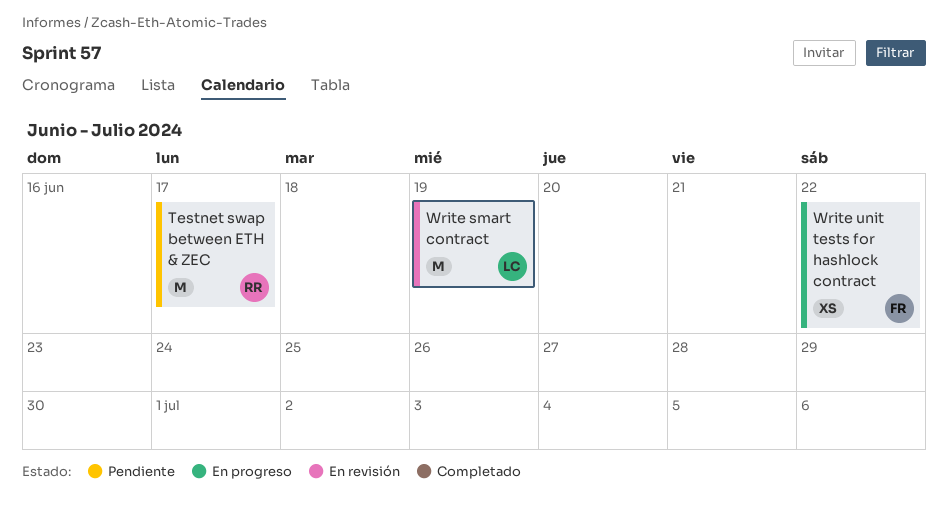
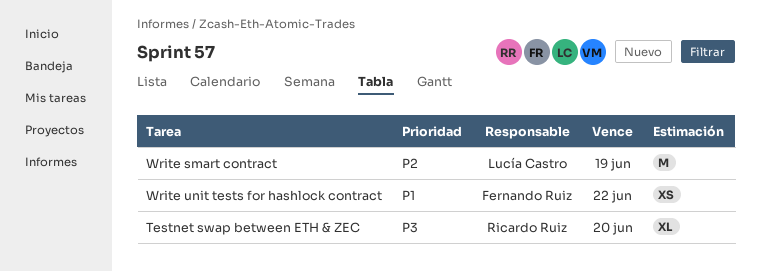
Testnet swap between ETH & ZEC, estimate: M -> XL
Testnet swap between ETH & ZEC, due: Jun 17 -> Jun 20

